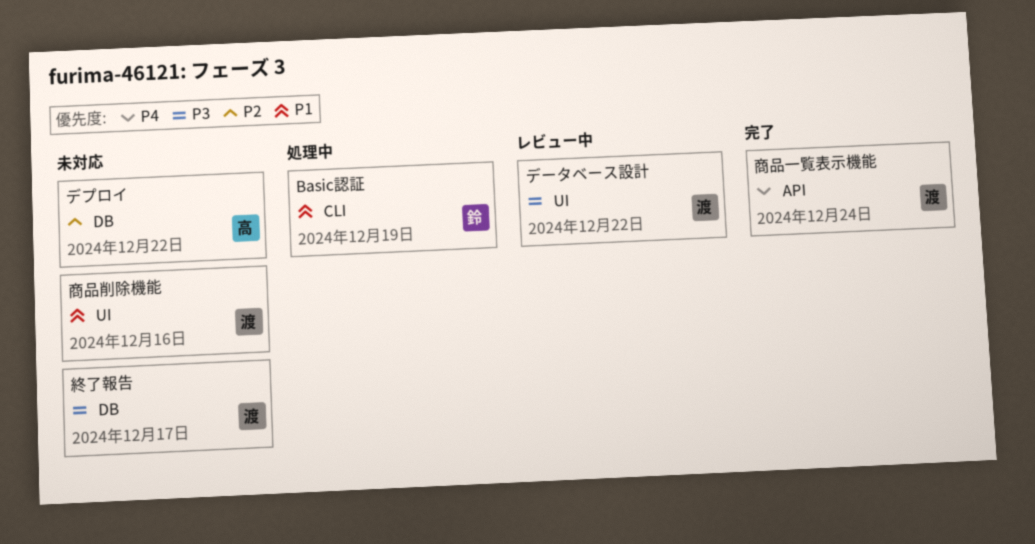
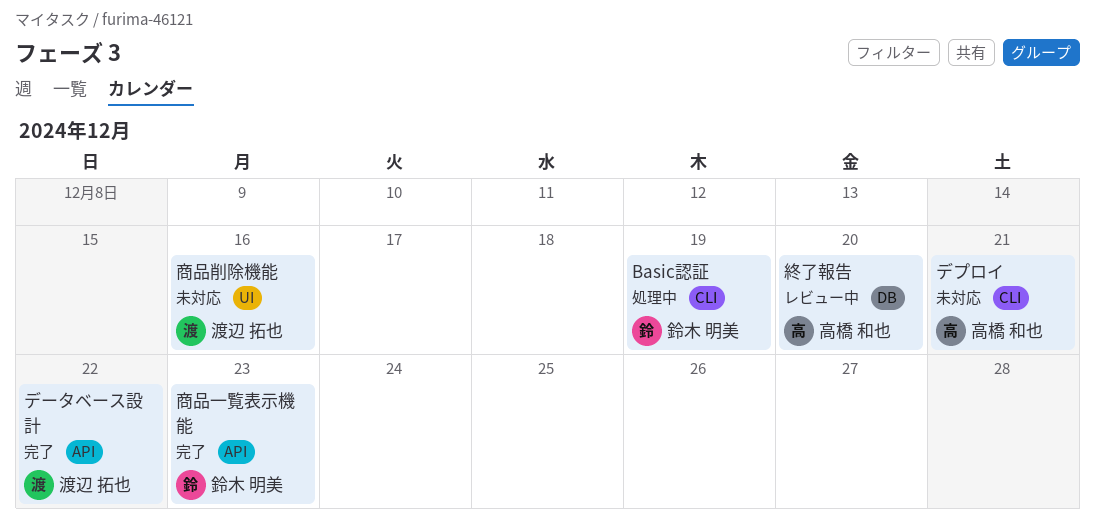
デプロイ, label: DB -> CLI
デプロイ, due: Dec 22 -> Dec 21
データベース設計, status: レビュー中 -> 完了
データベース設計, label: UI -> API
商品一覧表示機能, owner: 渡辺 拓也 -> 鈴木 明美
商品一覧表示機能, due: Dec 24 -> Dec 23
終了報告, status: 未対応 -> レビュー中
終了報告, owner: 渡辺 拓也 -> 高橋 和也
終了報告, due: Dec 17 -> Dec 20

